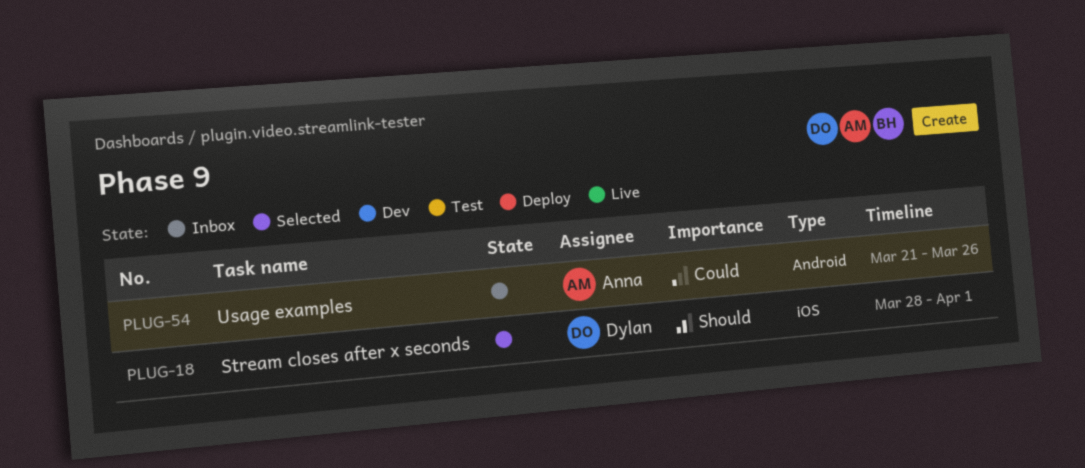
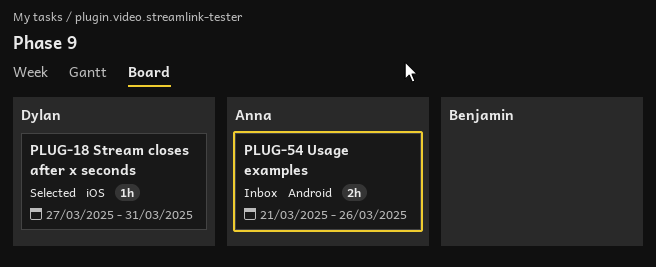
PLUG-18, start: Mar 28 -> Mar 27
PLUG-18, due: Apr 1 -> Mar 31

